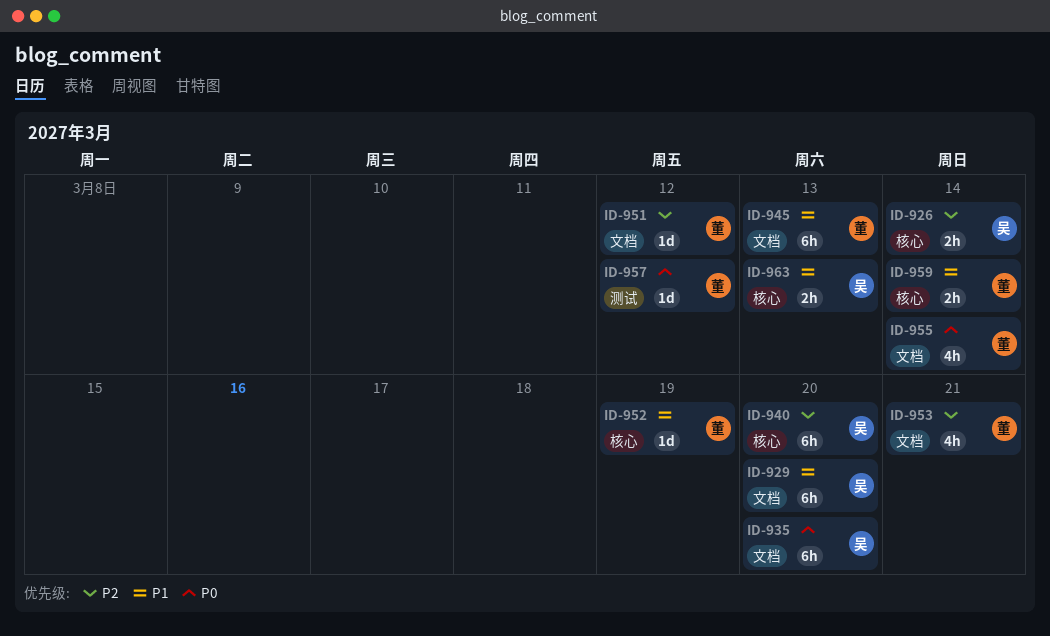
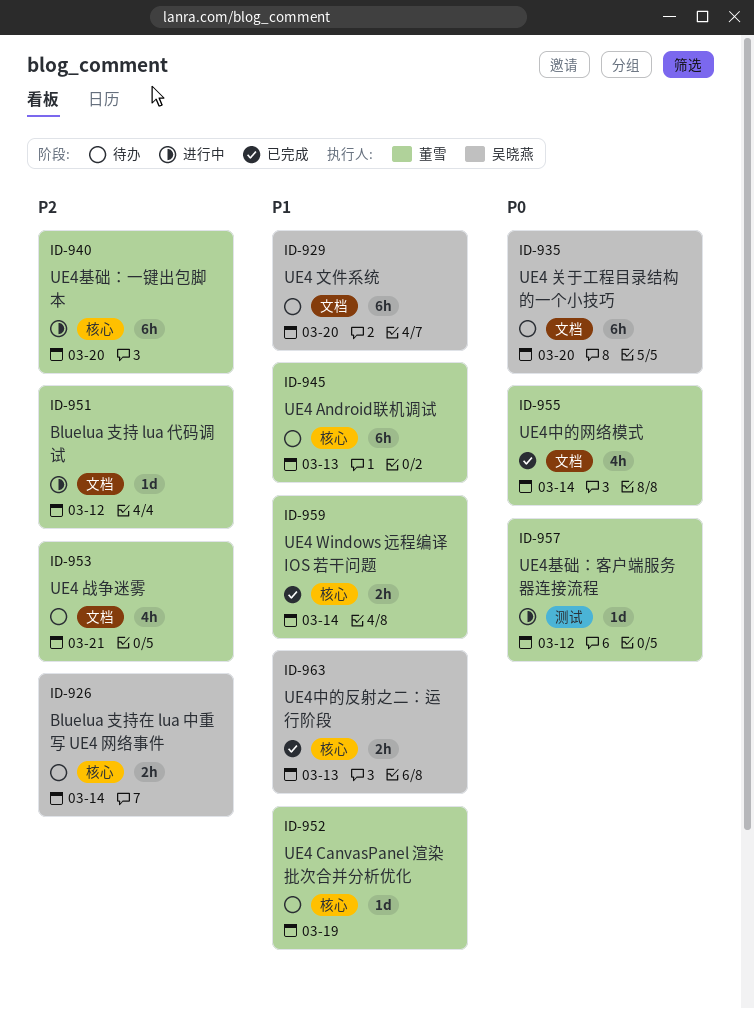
ID-940, owner: 吴晓燕 -> 董雪
ID-945, label: 文档 -> 核心

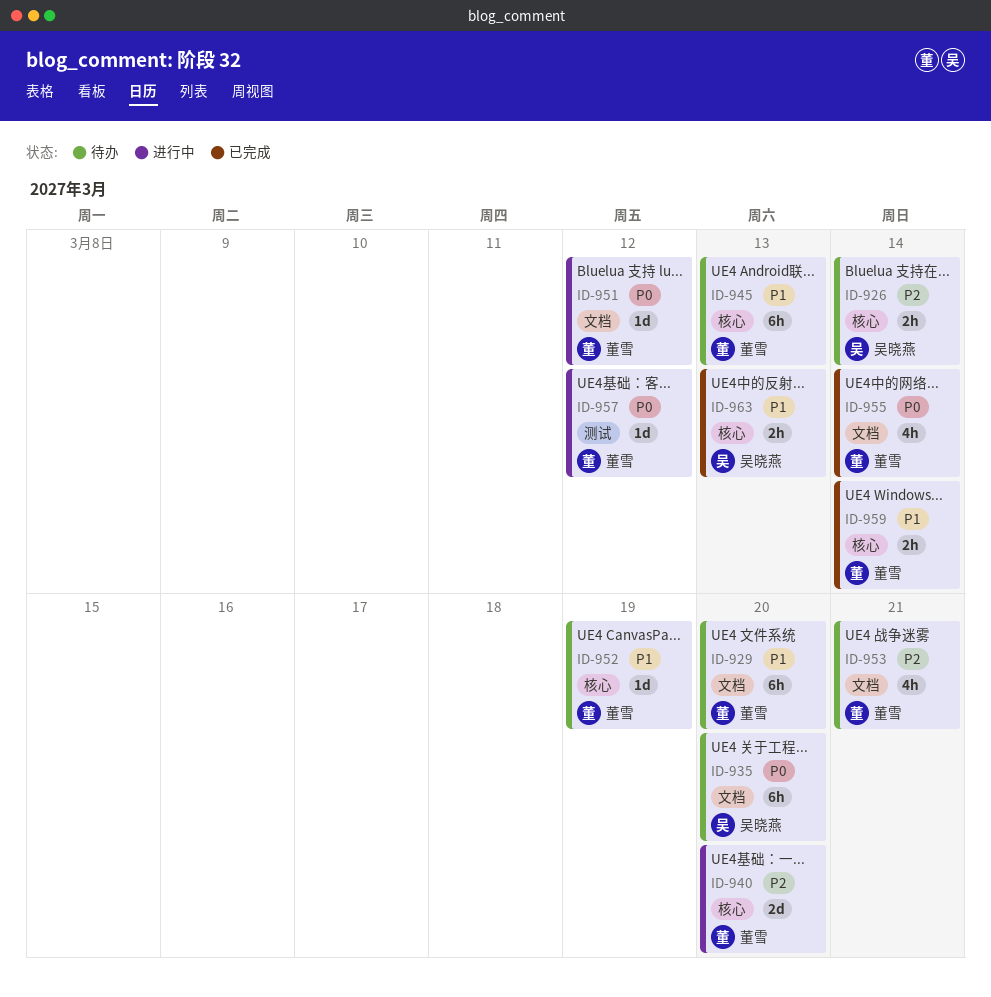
ID-929, owner: 吴晓燕 -> 董雪
ID-940, estimate: 6h -> 2d
ID-951, priority: P2 -> P0

